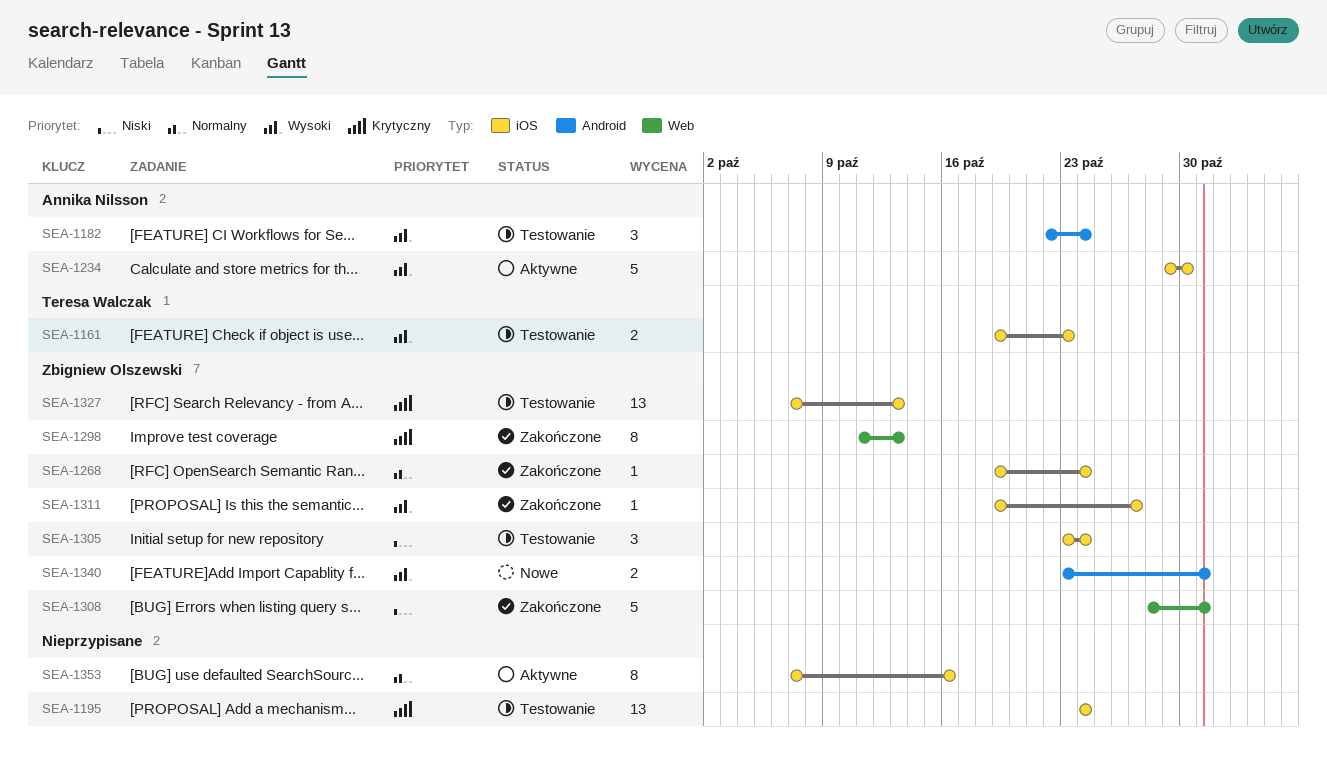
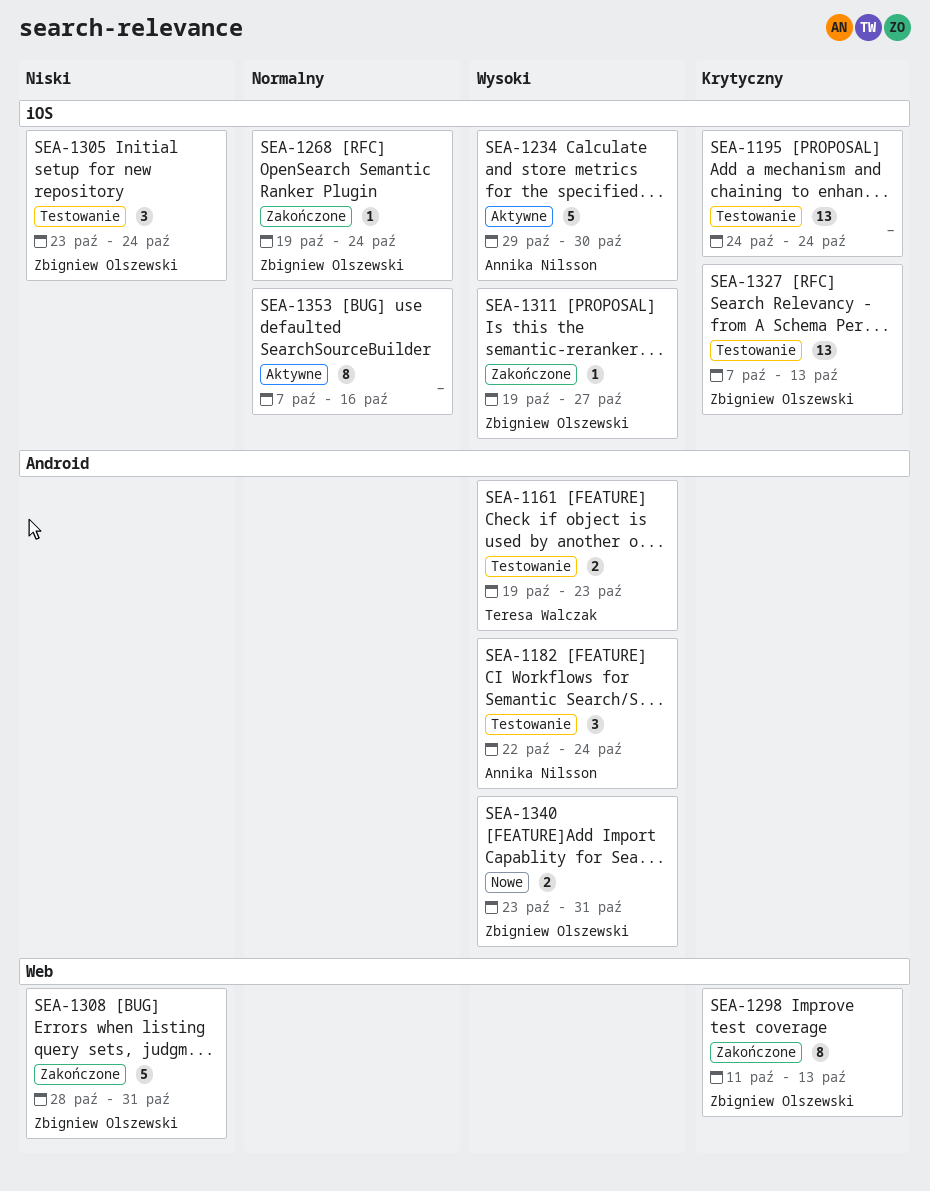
SEA-1161, label: iOS -> Android

